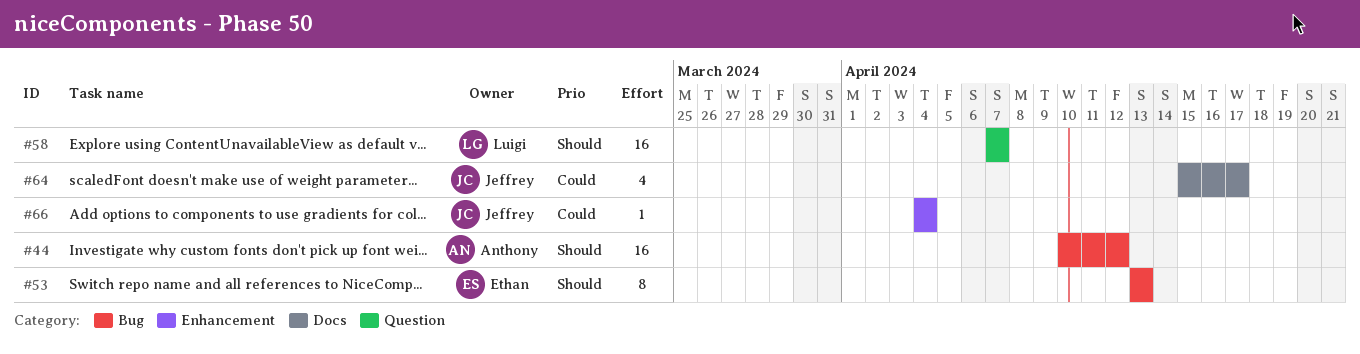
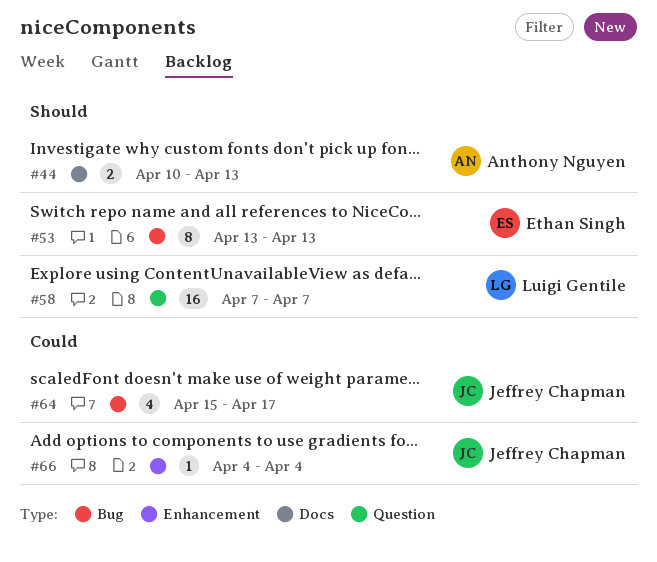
#44, label: Bug -> Docs
#44, estimate: 16 -> 2
#44, due: Apr 12 -> Apr 13
#64, label: Docs -> Bug

